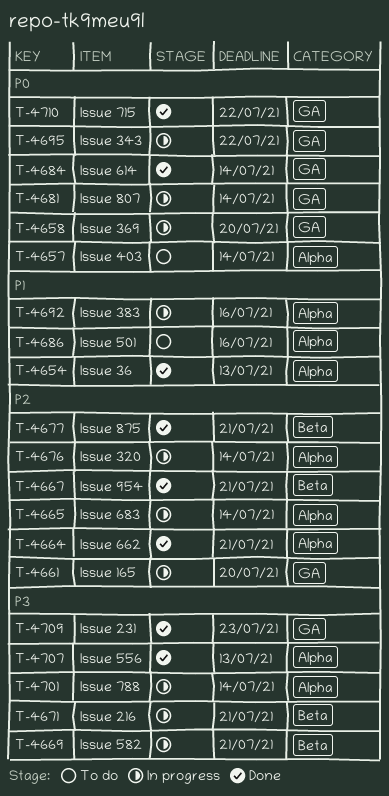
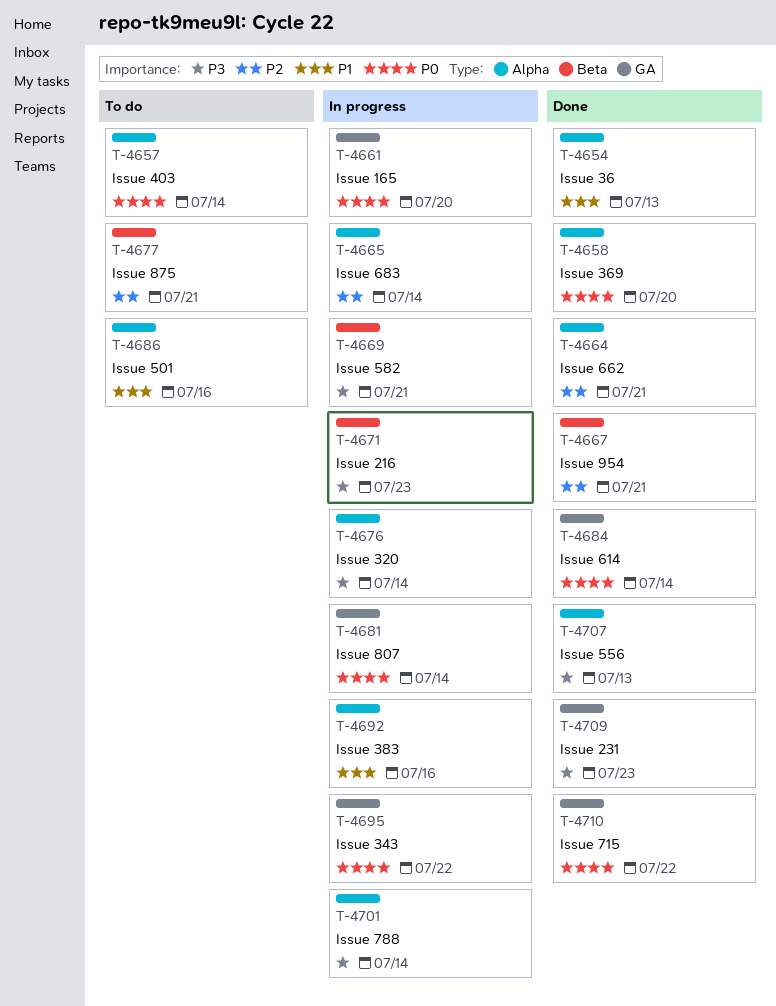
T-4658, status: In progress -> Done
T-4658, label: GA -> Alpha
T-4661, priority: P2 -> P0
T-4671, due: Jul 21 -> Jul 23
T-4676, priority: P2 -> P3
T-4677, status: Done -> To do

